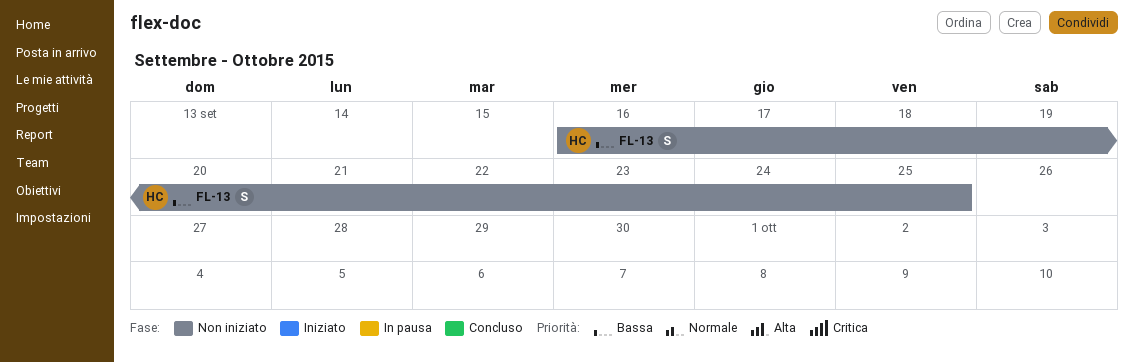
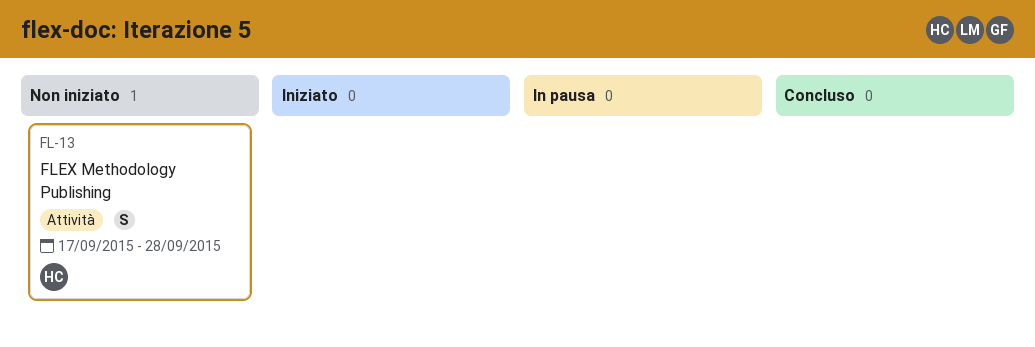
FL-13, start: Sep 16 -> Sep 17
FL-13, due: Sep 25 -> Sep 28

